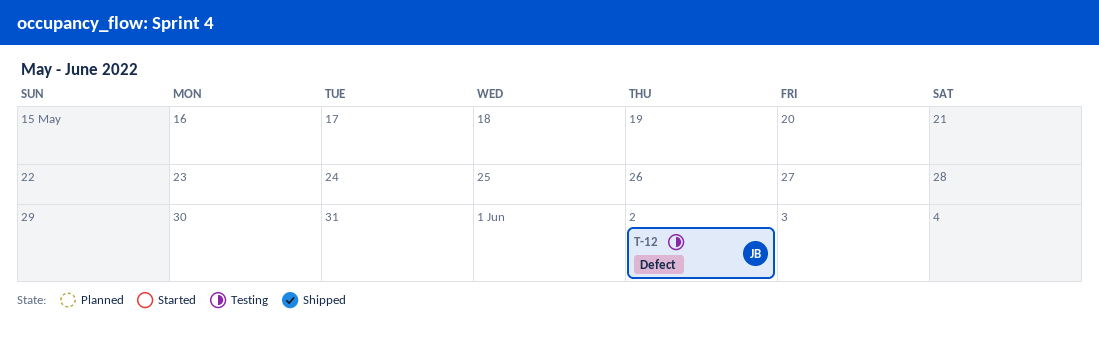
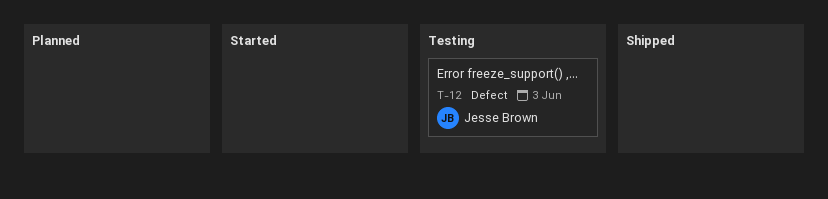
T-12, due: Jun 2 -> Jun 3

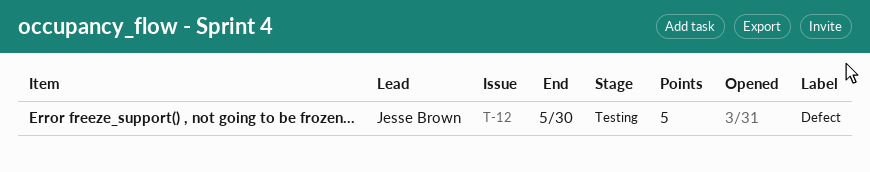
T-12, due: Jun 3 -> May 30

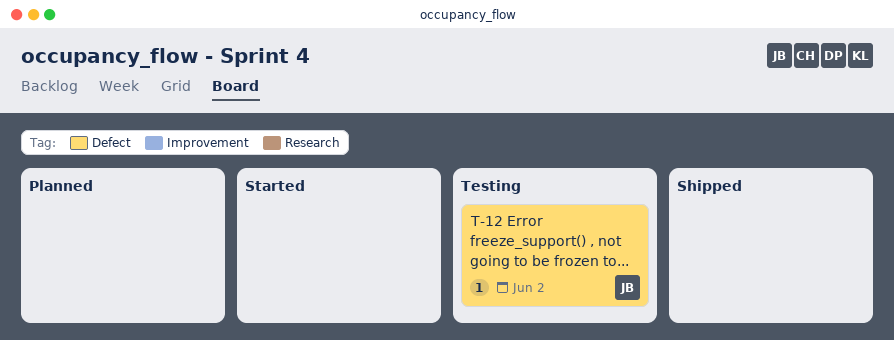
T-12, estimate: 5 -> 1
T-12, due: May 30 -> Jun 2

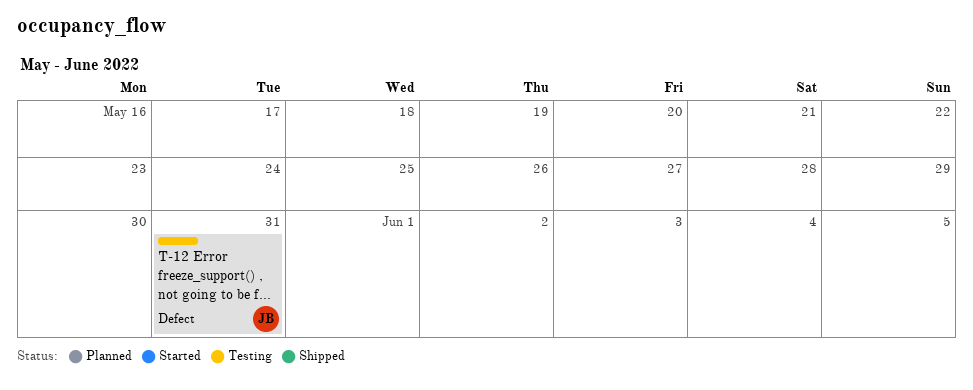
T-12, due: Jun 2 -> May 31

